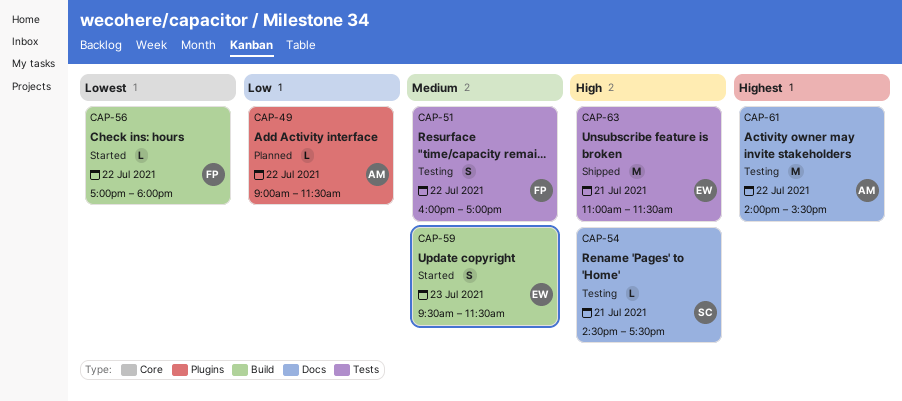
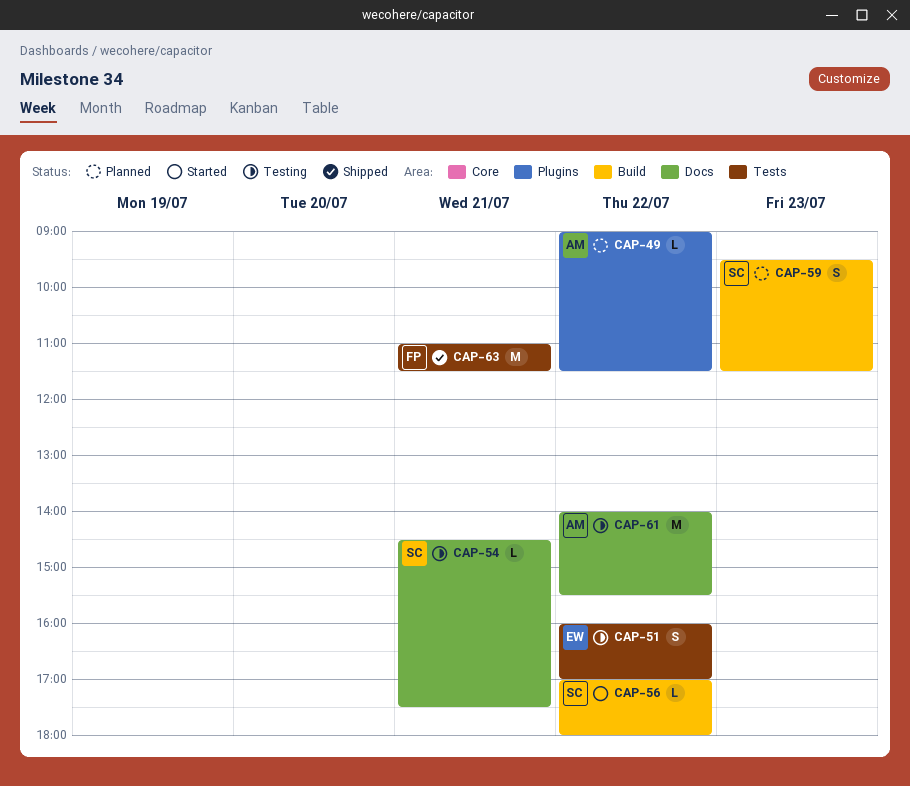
CAP-51, owner: FP -> EW
CAP-56, owner: FP -> SC
CAP-59, status: Started -> Planned
CAP-59, owner: EW -> SC
CAP-63, owner: EW -> FP

